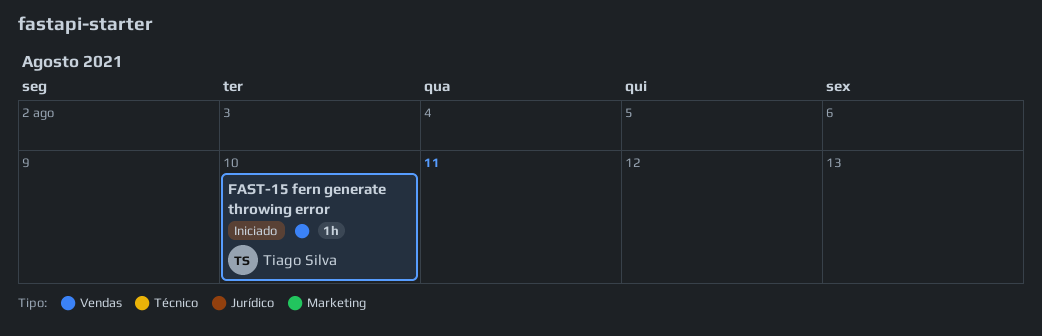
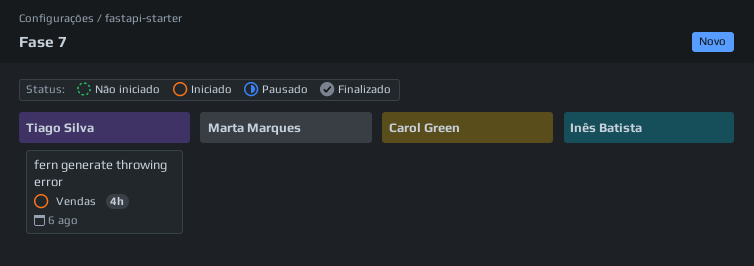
fern generate throwing error, estimate: 1h -> 4h
fern generate throwing error, due: Aug 10 -> Aug 6

